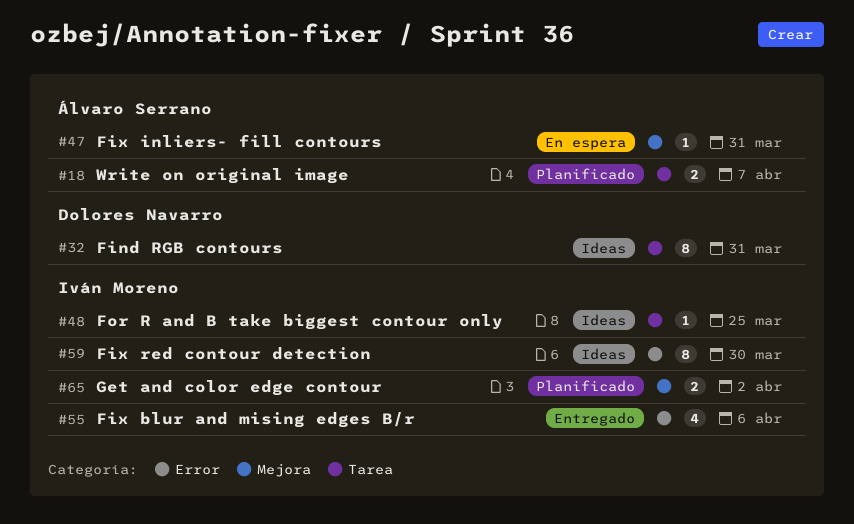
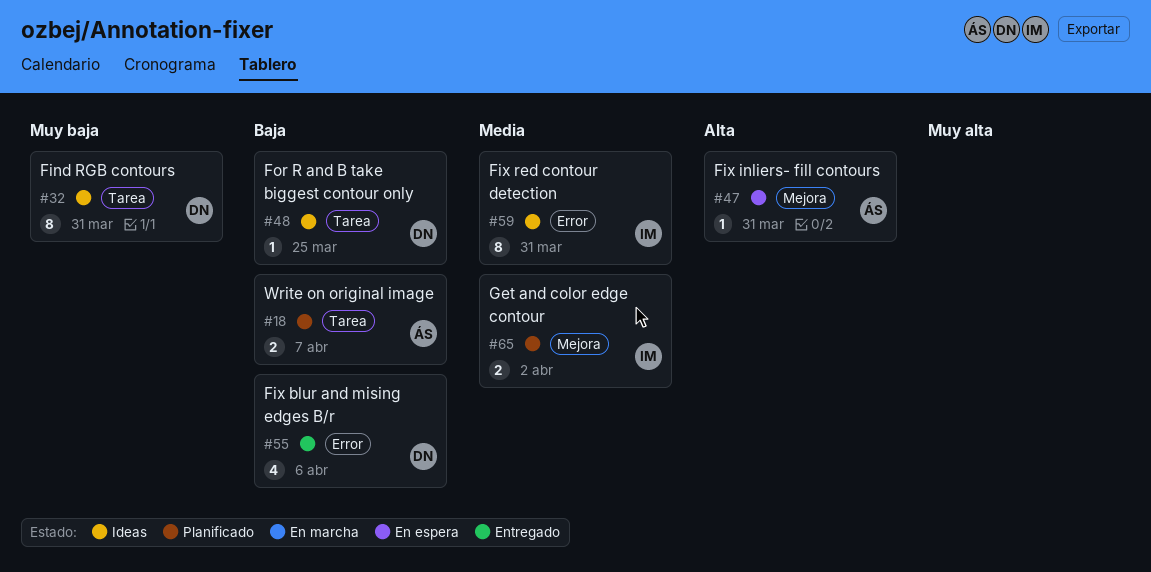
#48, owner: Iván Moreno -> Dolores Navarro
#55, owner: Iván Moreno -> Dolores Navarro
#59, due: Mar 30 -> Mar 31

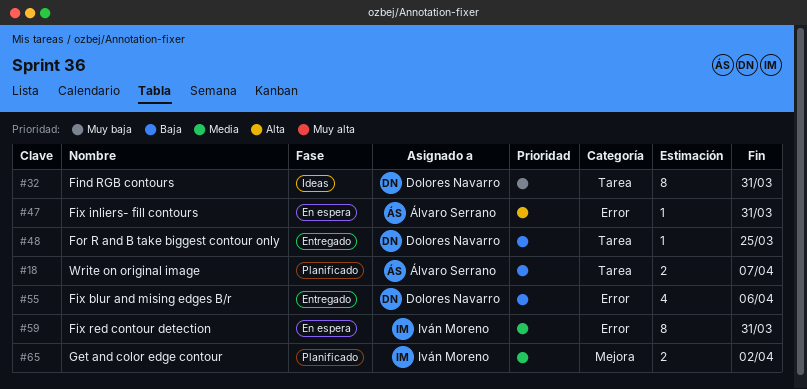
#47, label: Mejora -> Error
#48, status: Ideas -> Entregado
#59, status: Ideas -> En espera

